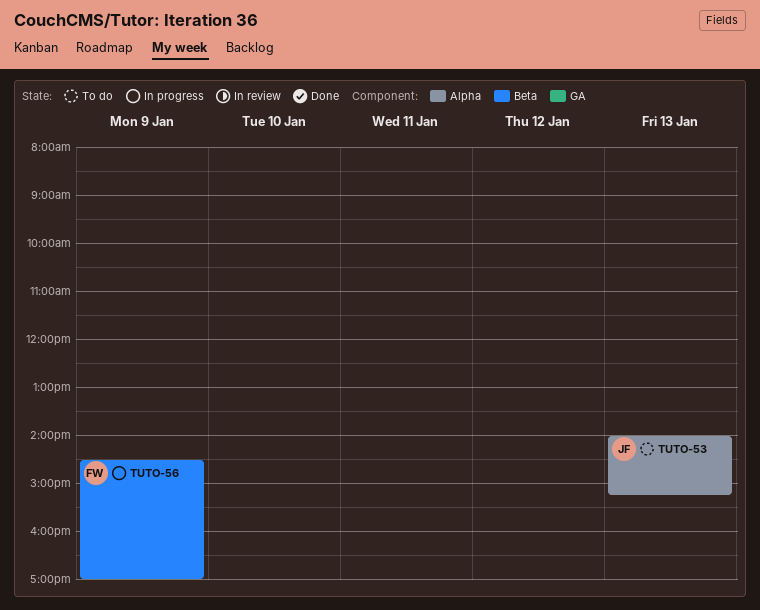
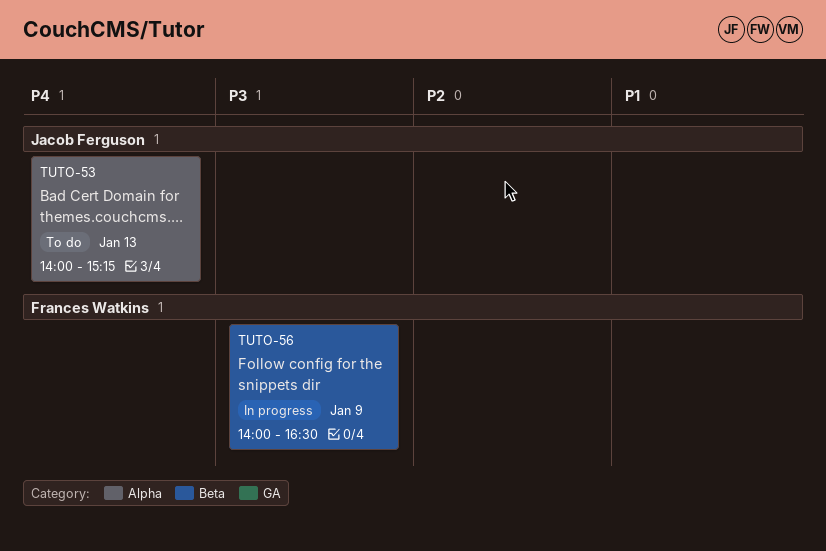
TUTO-56, begins: 14:30 -> 14:00
TUTO-56, ends: 17:00 -> 16:30

